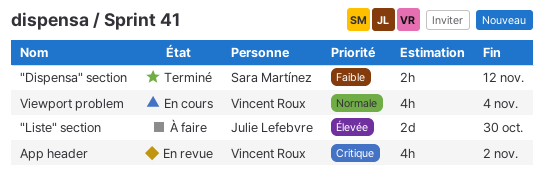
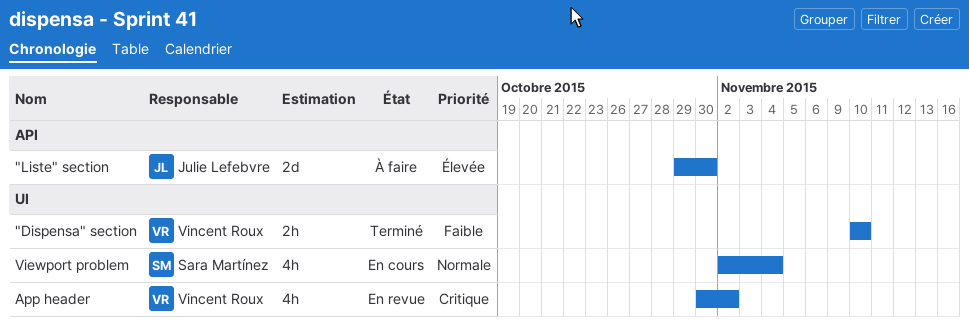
"Dispensa" section, owner: Sara Martínez -> Vincent Roux
"Dispensa" section, due: Nov 12 -> Nov 10
Viewport problem, owner: Vincent Roux -> Sara Martínez

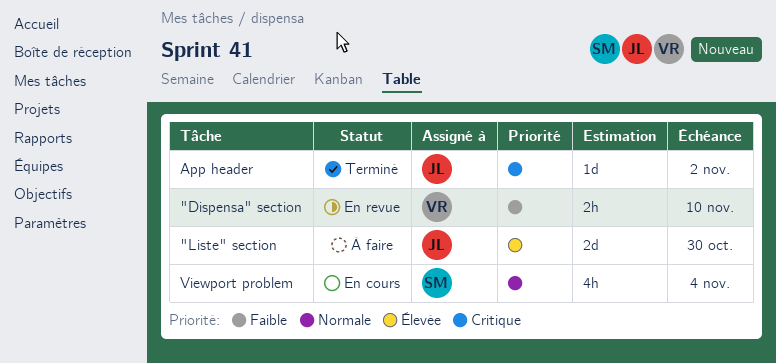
"Dispensa" section, status: Terminé -> En revue
App header, status: En revue -> Terminé
App header, owner: Vincent Roux -> Julie Lefebvre
App header, estimate: 4h -> 1d

